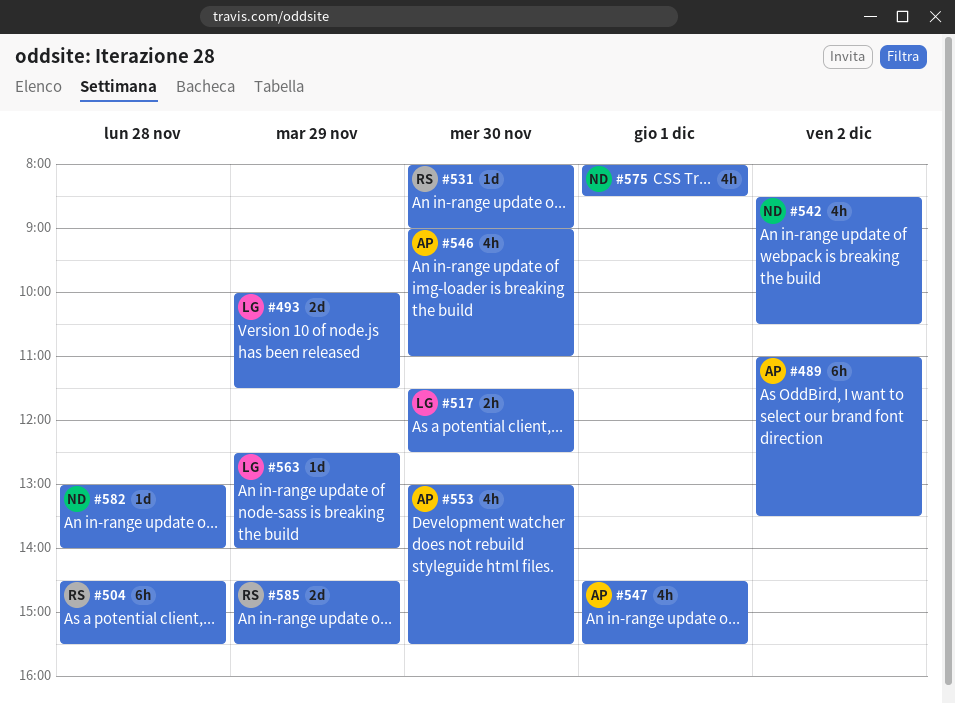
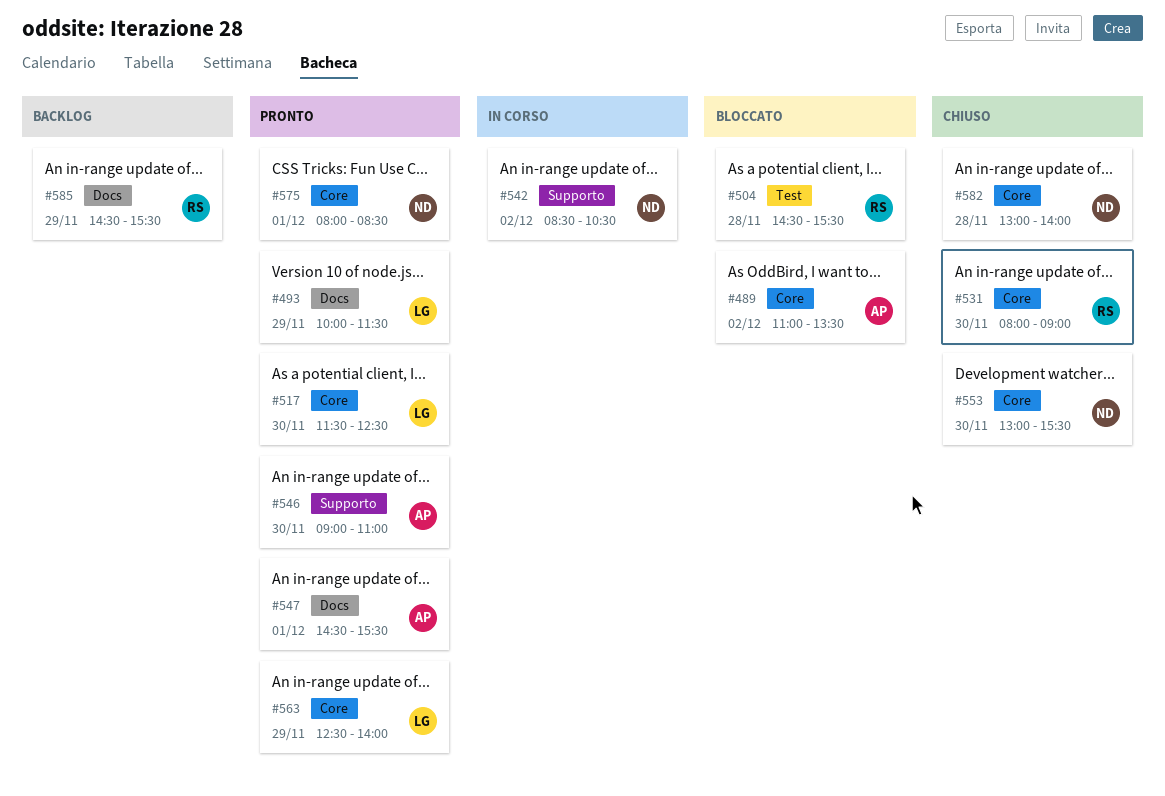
#553, owner: AP -> ND

